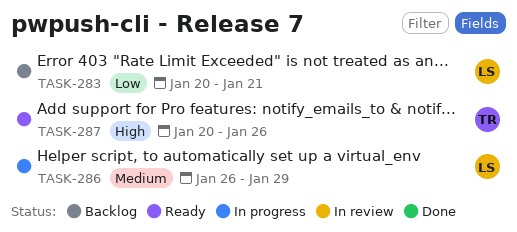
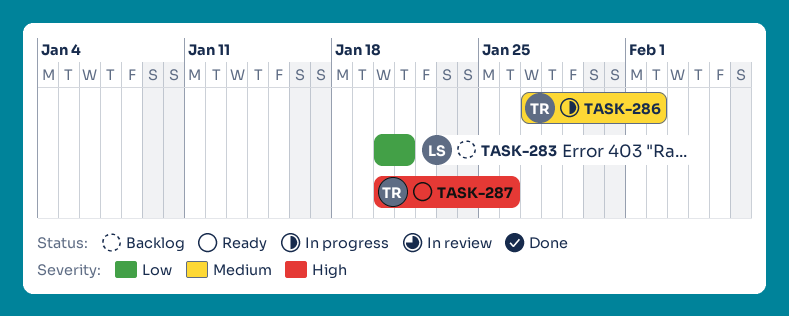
TASK-286, owner: LS -> TR
TASK-286, start: Jan 26 -> Jan 27
TASK-286, due: Jan 29 -> Feb 2

